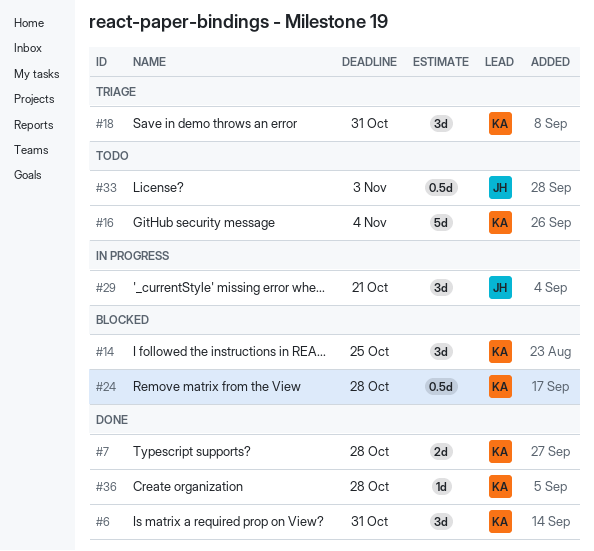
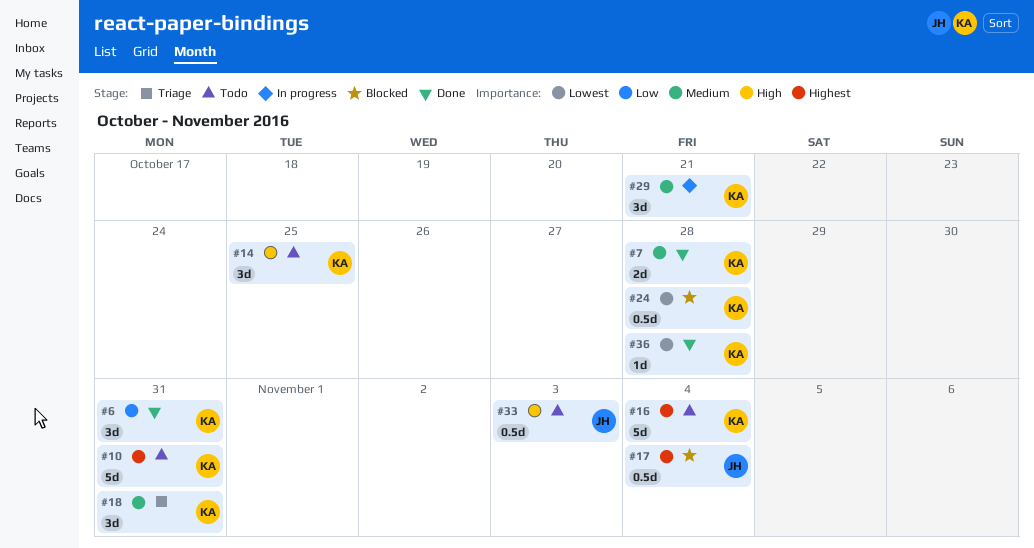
#10: none -> present
#14, status: Blocked -> Todo
#17: none -> present
#29, owner: JH -> KA

